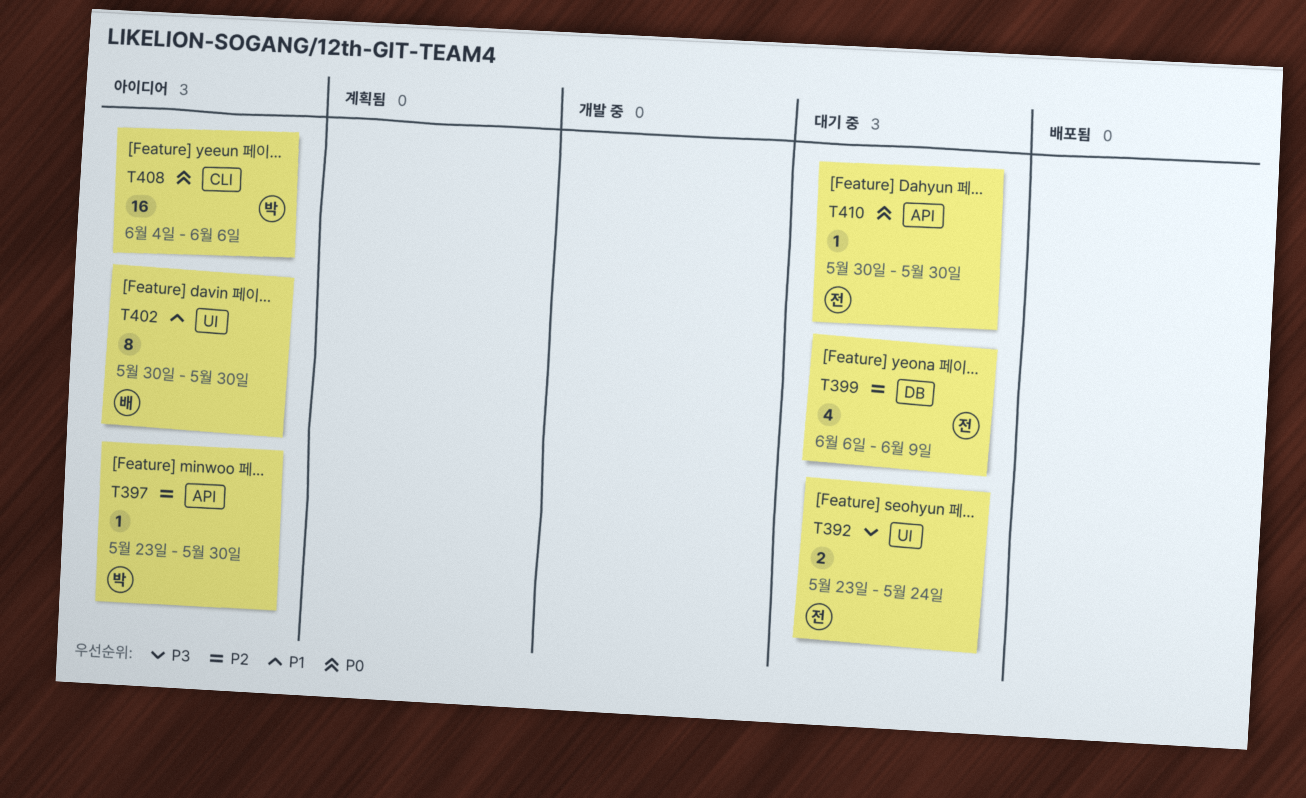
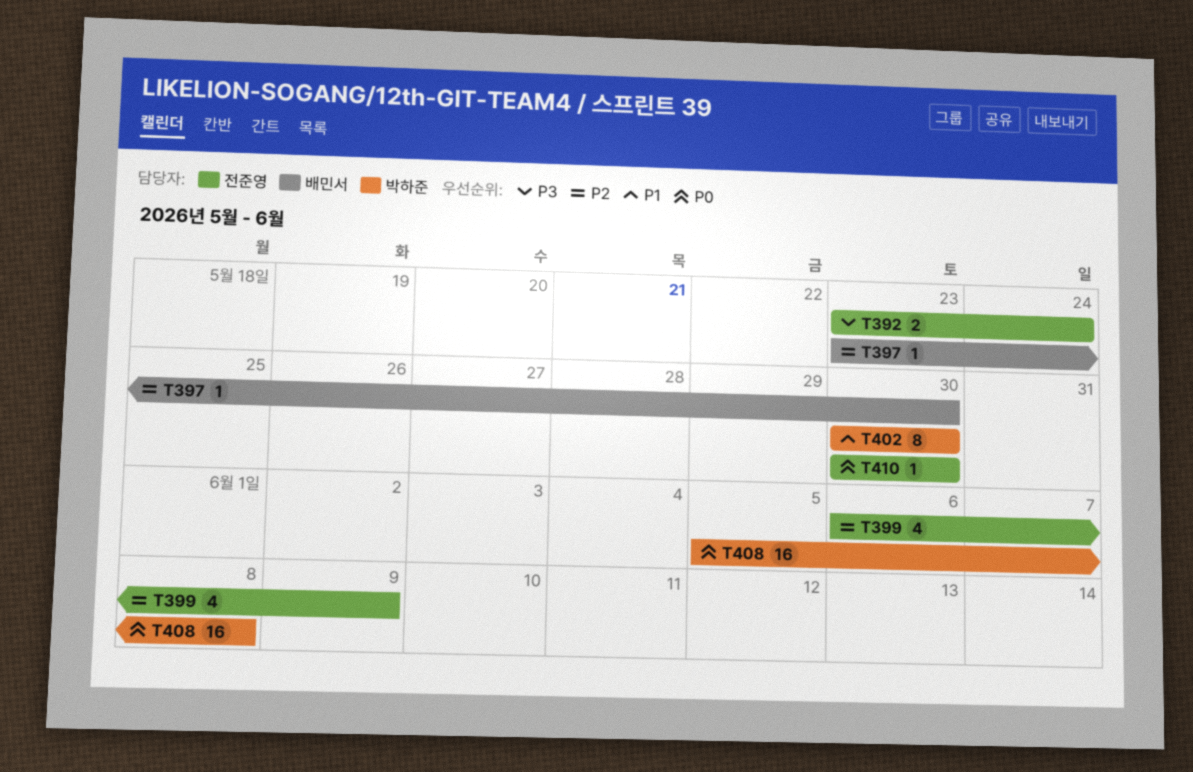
T397, owner: 박하준 -> 배민서
T402, owner: 배민서 -> 박하준
T408, start: Jun 4 -> Jun 5
T408, due: Jun 6 -> Jun 8

